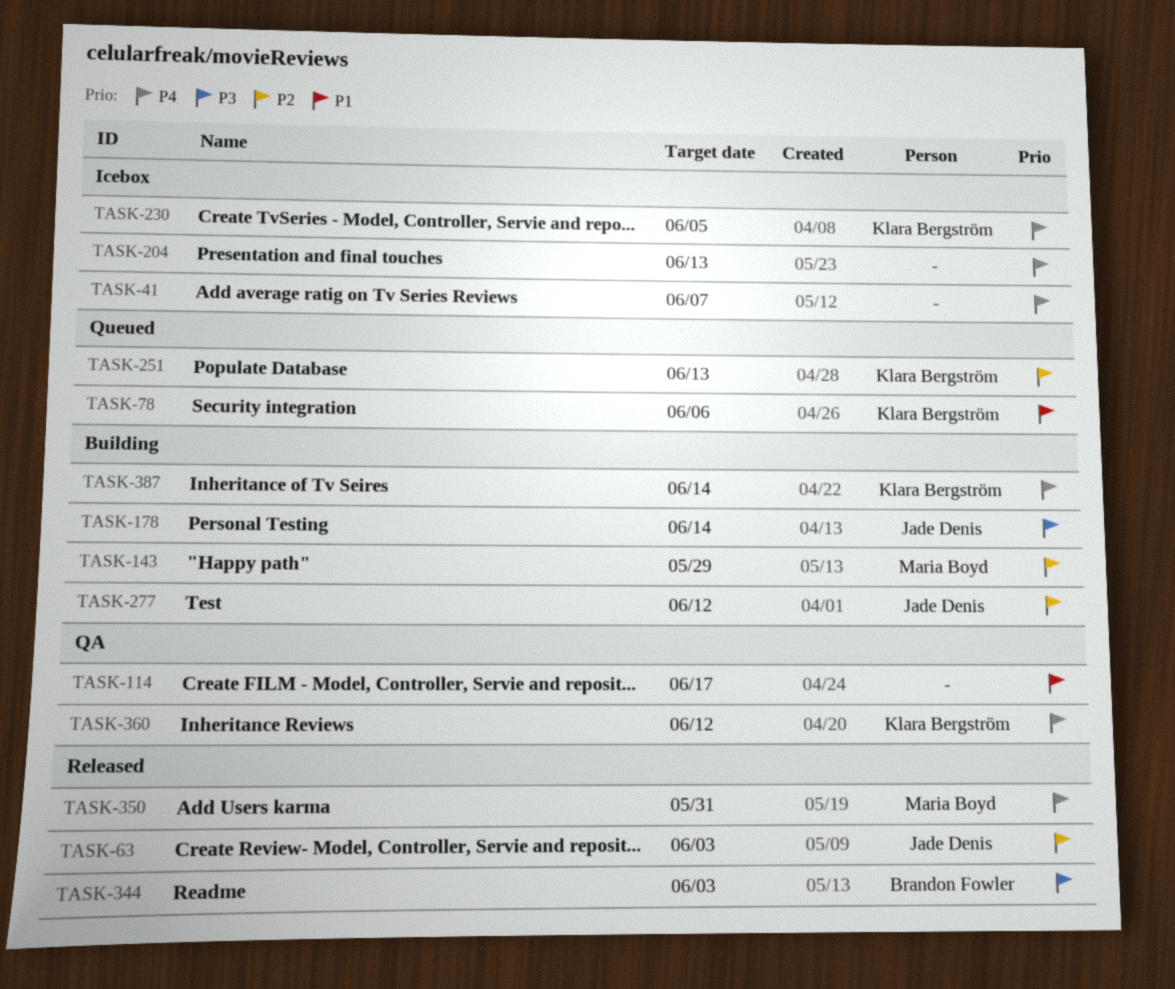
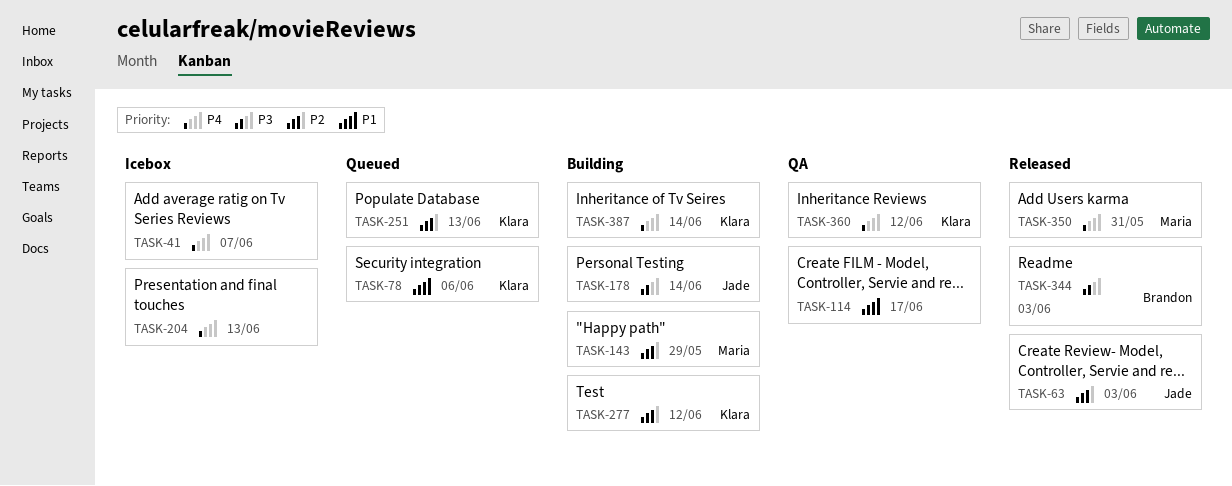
TASK-230: present -> none
TASK-277, owner: Jade Denis -> Klara Bergström

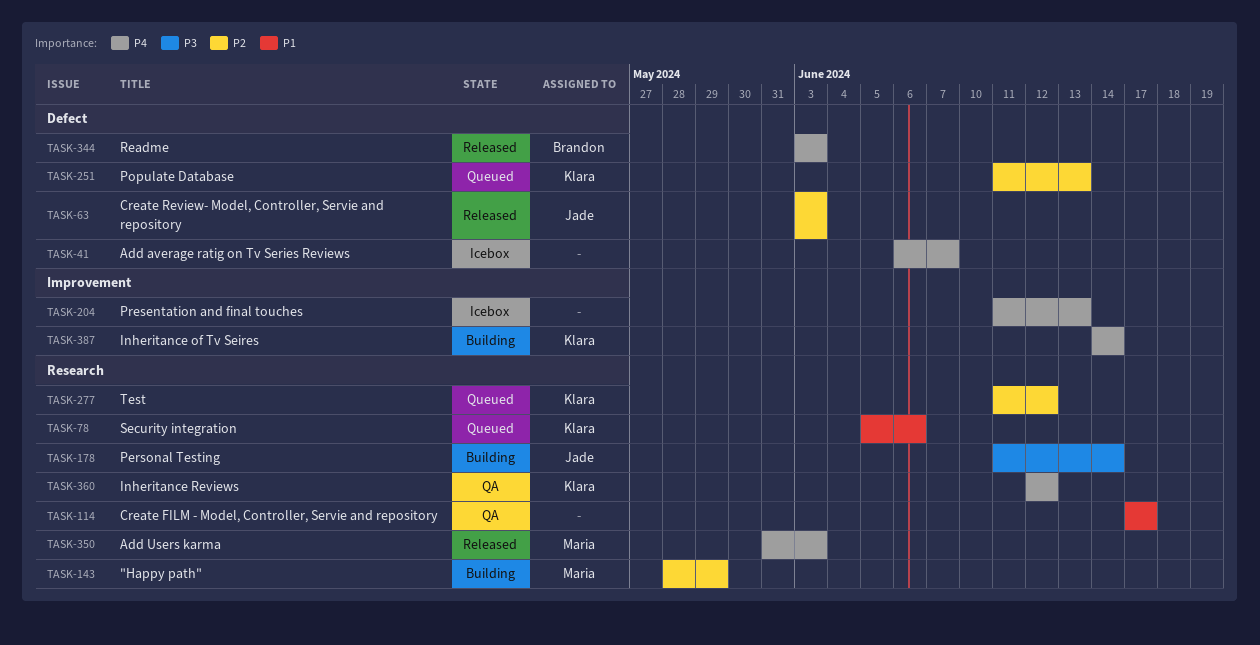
TASK-277, status: Building -> Queued
TASK-344, priority: P3 -> P4
TASK-350, due: May 31 -> Jun 3

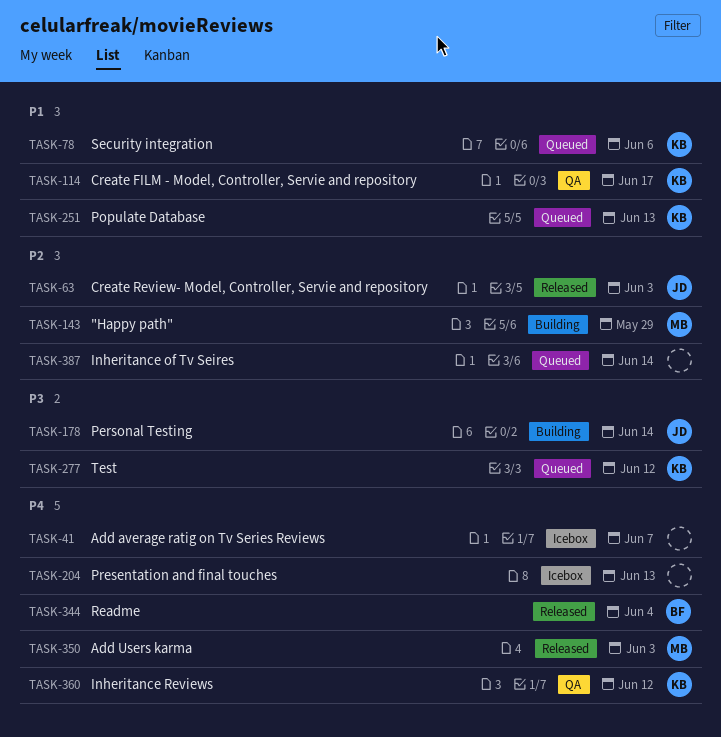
TASK-114, owner: none -> Klara
TASK-251, priority: P2 -> P1
TASK-277, priority: P2 -> P3
TASK-344, due: Jun 3 -> Jun 4
TASK-387, status: Building -> Queued
TASK-387, owner: Klara -> none
TASK-387, priority: P4 -> P2

